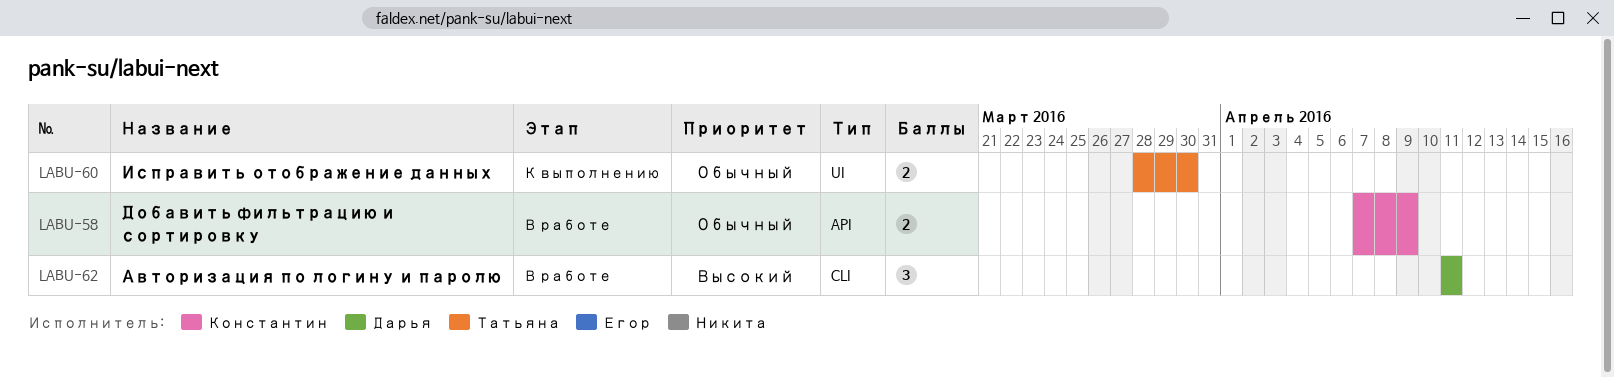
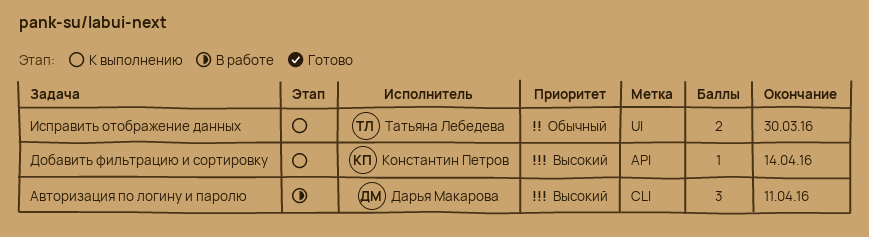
Добавить фильтрацию и сортировку, status: В работе -> К выполнению
Добавить фильтрацию и сортировку, priority: Обычный -> Высокий
Добавить фильтрацию и сортировку, estimate: 2 -> 1
Добавить фильтрацию и сортировку, due: Apr 9 -> Apr 14

